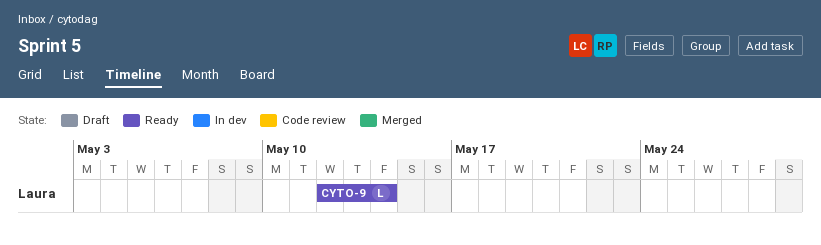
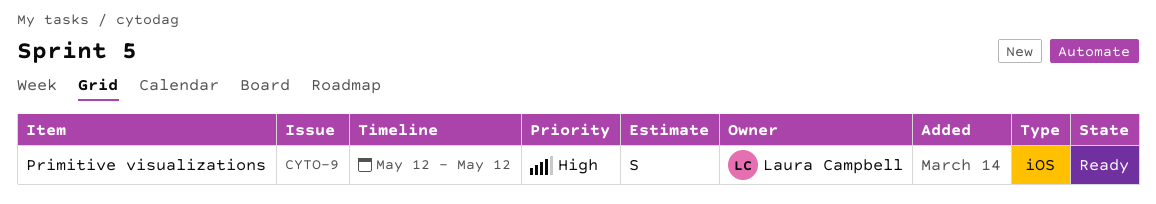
CYTO-9, estimate: L -> S
CYTO-9, due: May 14 -> May 12

